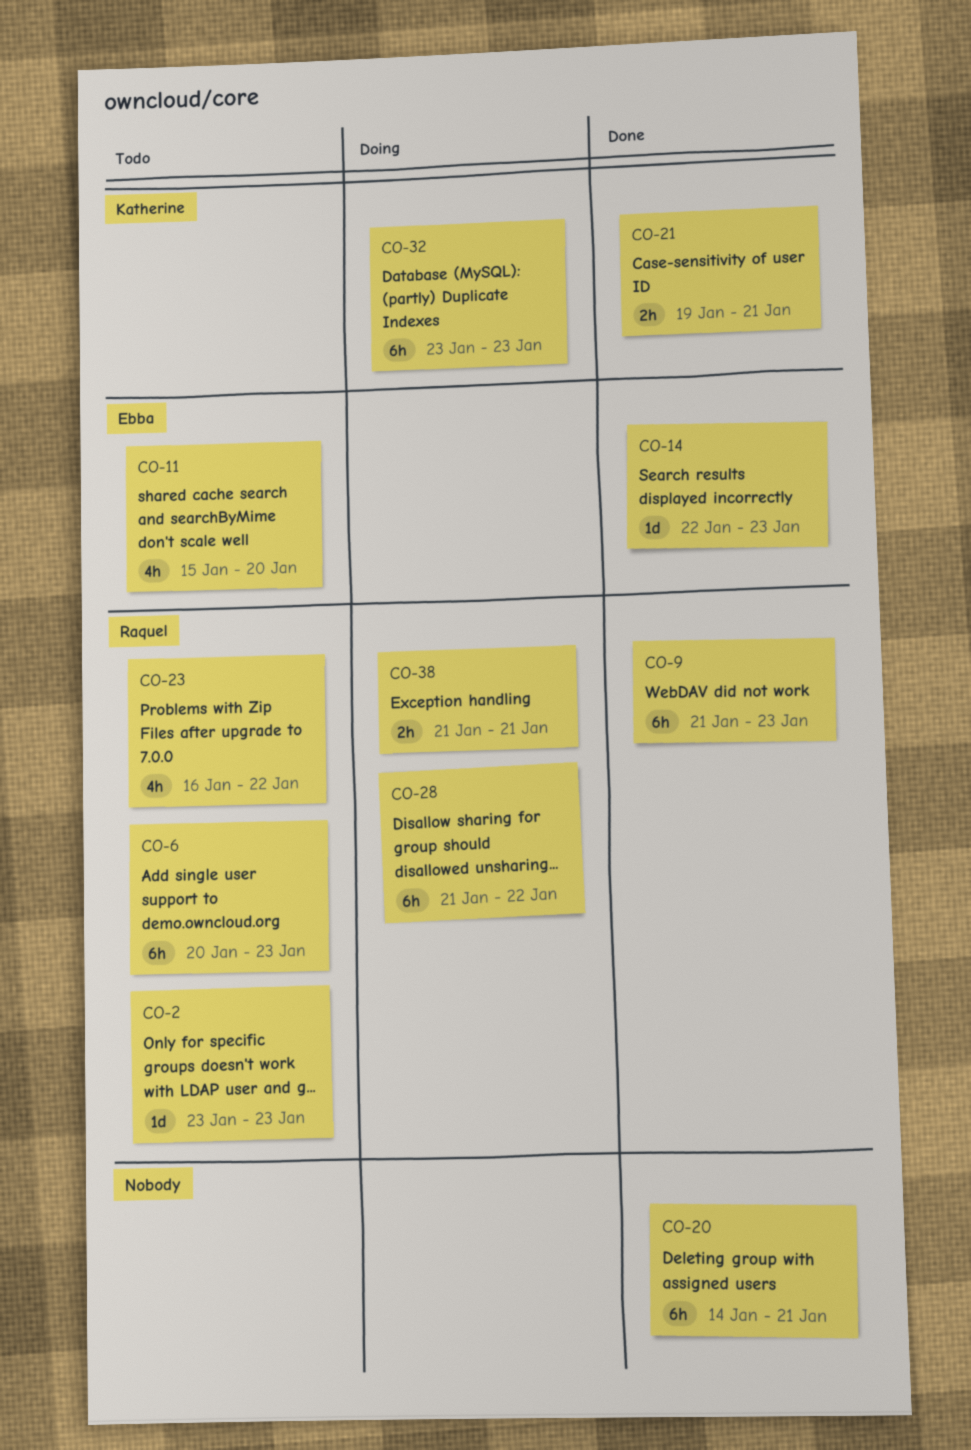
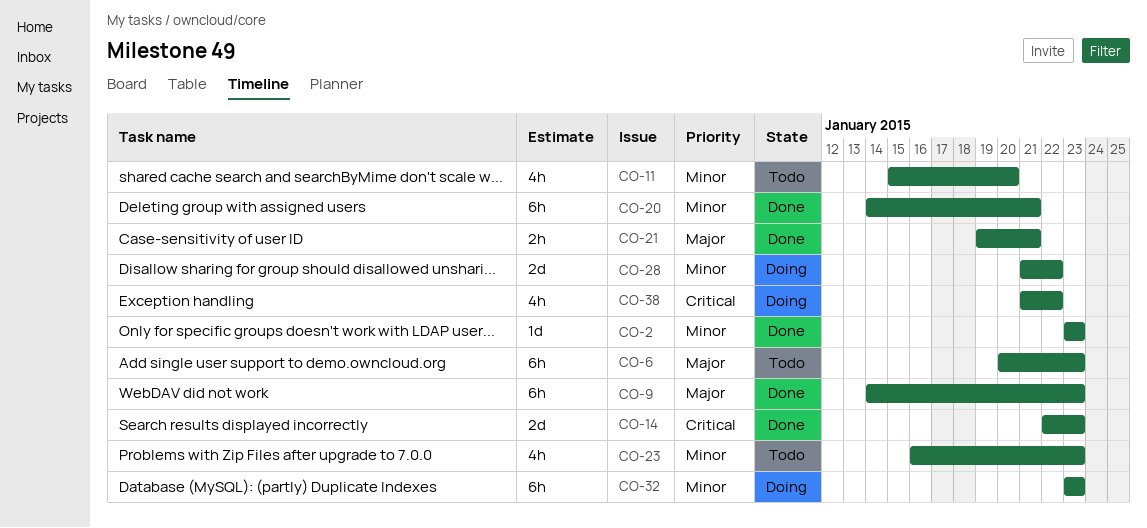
CO-2, status: Todo -> Done
CO-9, start: Jan 21 -> Jan 14
CO-14, estimate: 1d -> 2d
CO-23, due: Jan 22 -> Jan 23
CO-28, estimate: 6h -> 2d
CO-38, estimate: 2h -> 4h
CO-38, due: Jan 21 -> Jan 22

